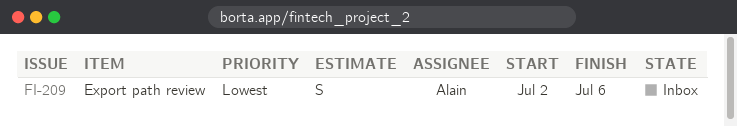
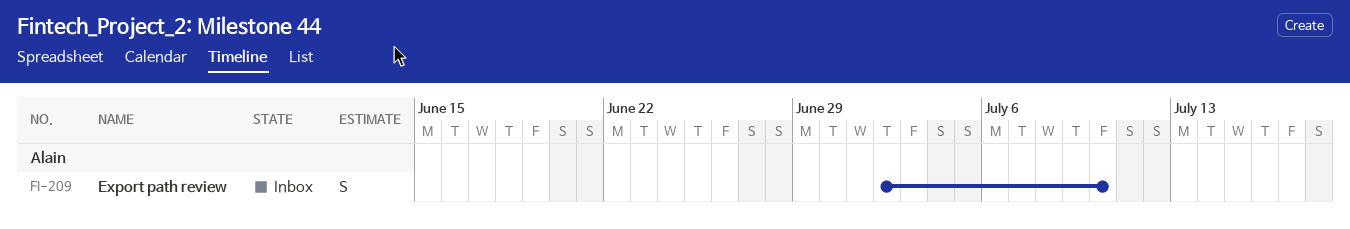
FI-209, due: Jul 6 -> Jul 10

